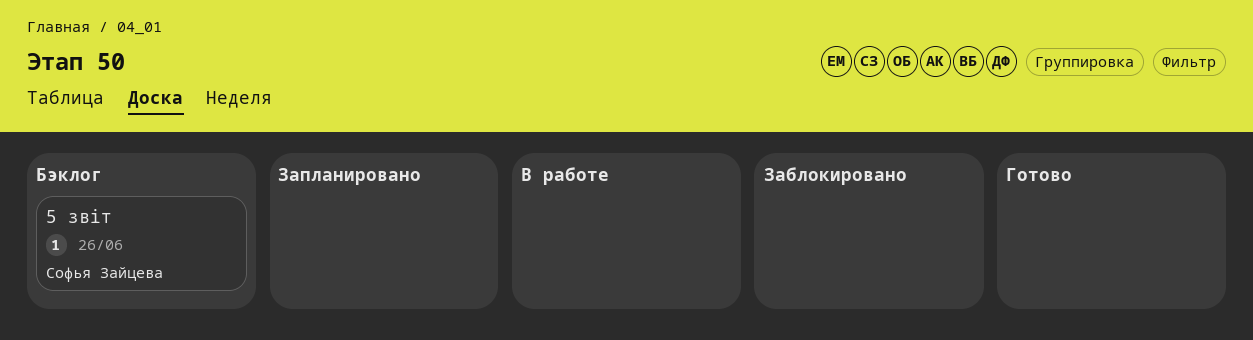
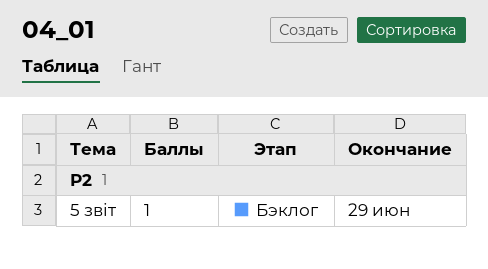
5 звіт, due: Jun 26 -> Jun 29

